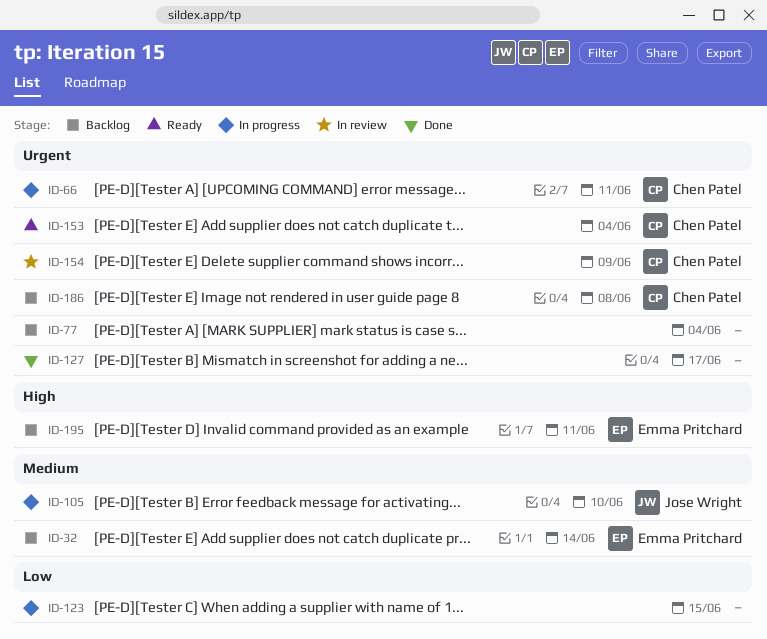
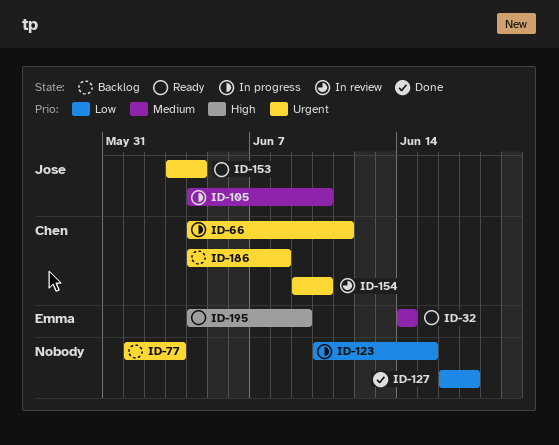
ID-32, status: Backlog -> Ready
ID-77, due: Jun 4 -> Jun 3
ID-127, priority: Urgent -> Low
ID-153, owner: Chen Patel -> Jose Wright
ID-154, due: Jun 9 -> Jun 10
ID-195, status: Backlog -> Ready
ID-195, due: Jun 11 -> Jun 9

